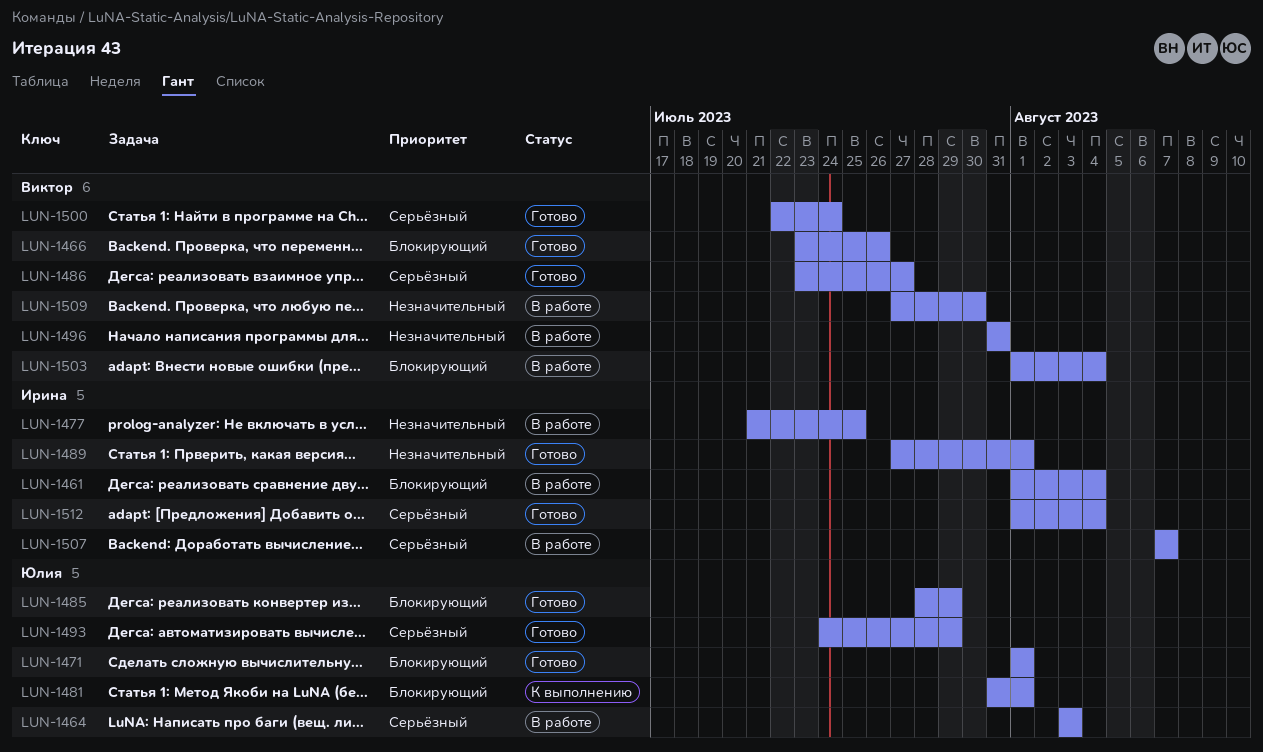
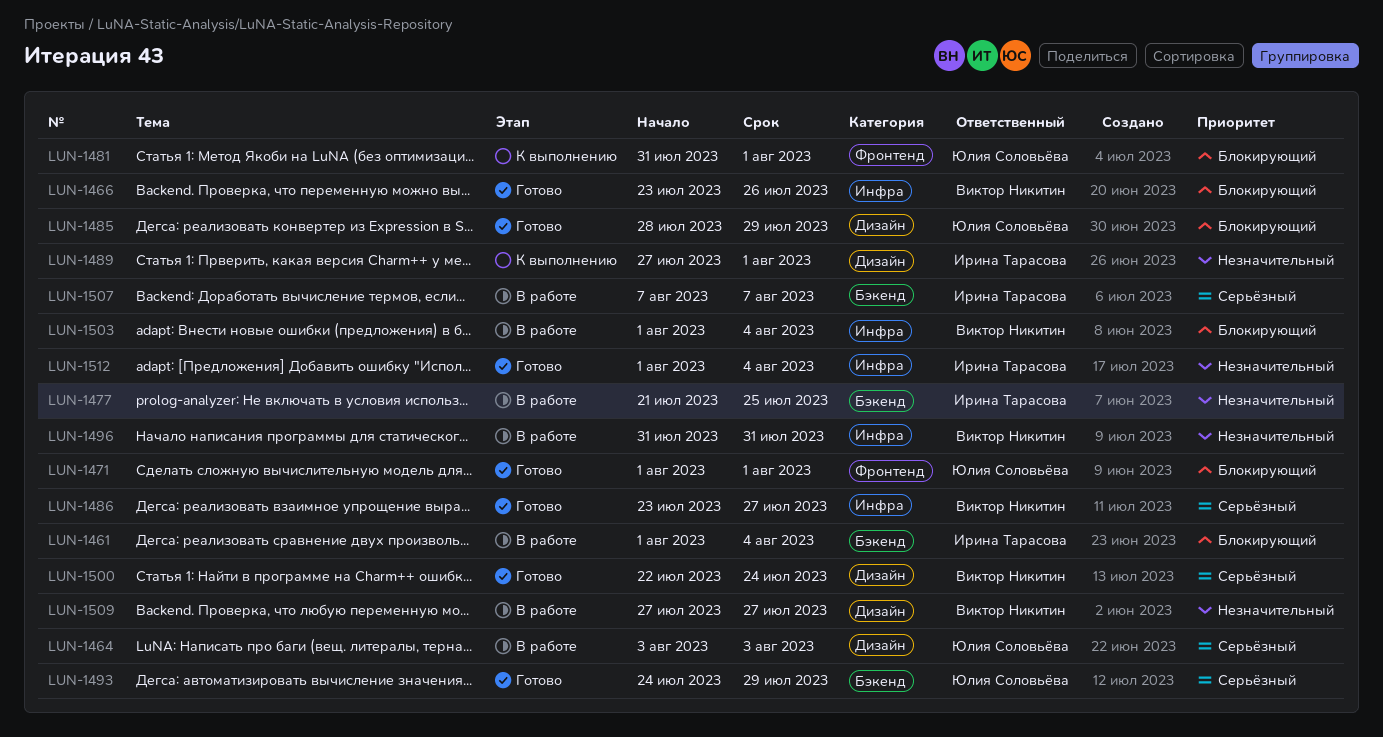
LUN-1489, status: Готово -> К выполнению
LUN-1509, due: Jul 30 -> Jul 27
LUN-1512, priority: Серьёзный -> Незначительный

